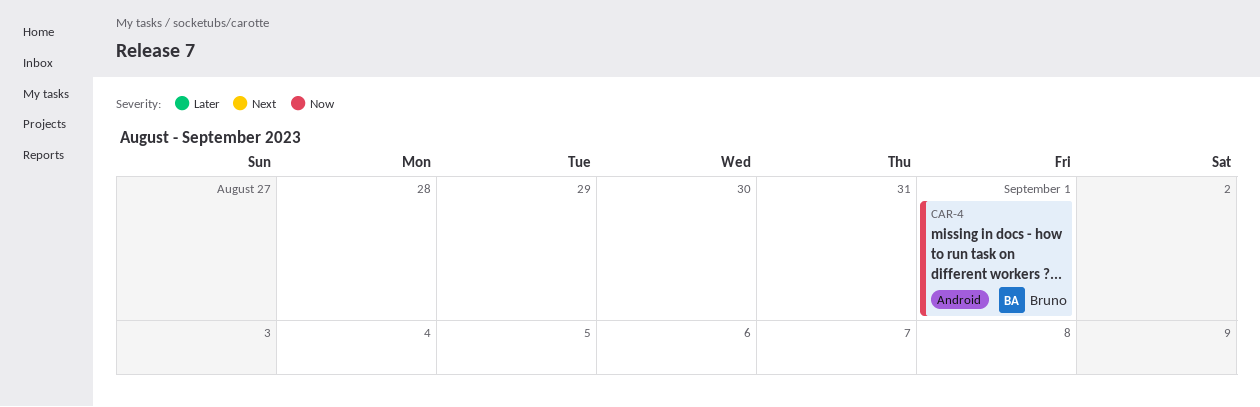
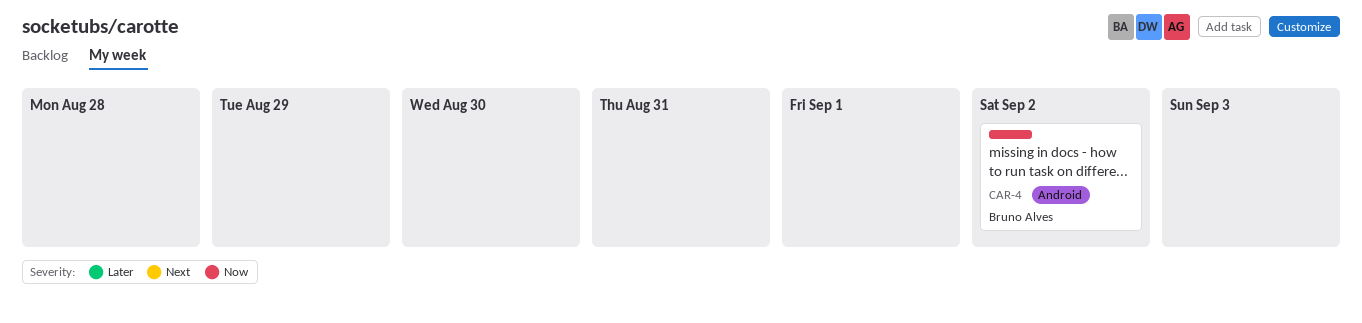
CAR-4, due: Sep 1 -> Sep 2

